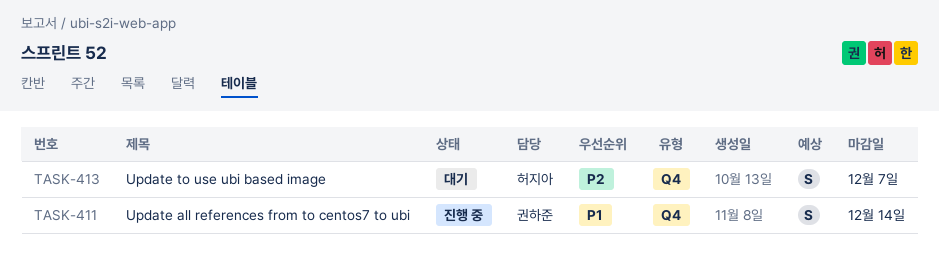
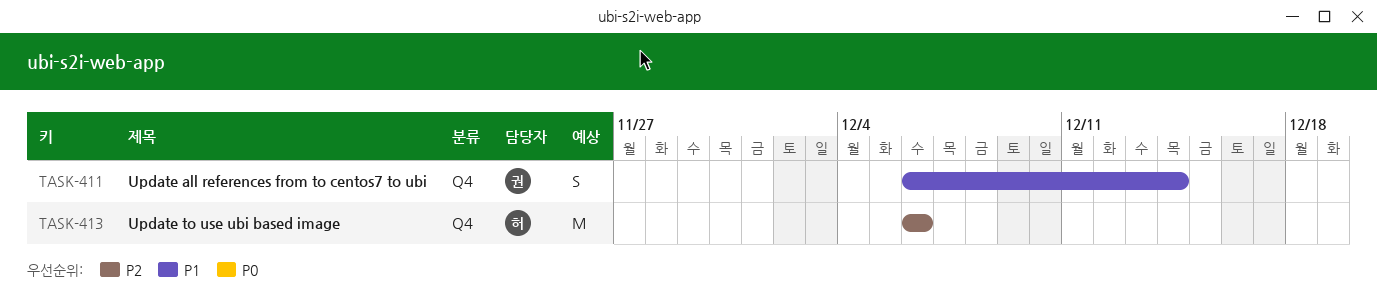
TASK-413, estimate: S -> M
TASK-413, due: Dec 7 -> Dec 6

